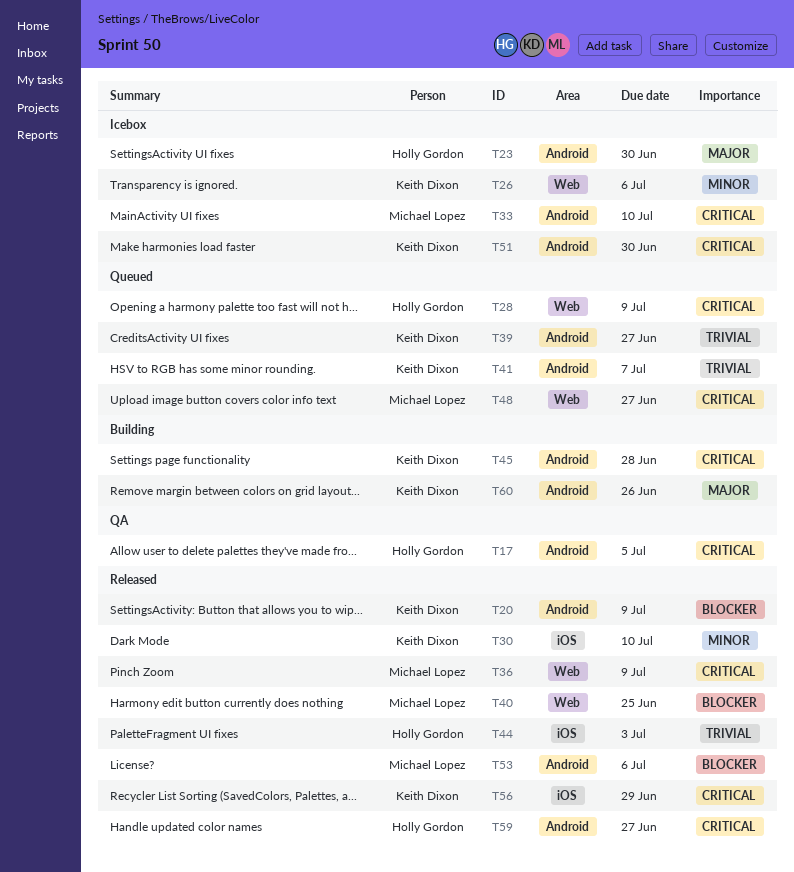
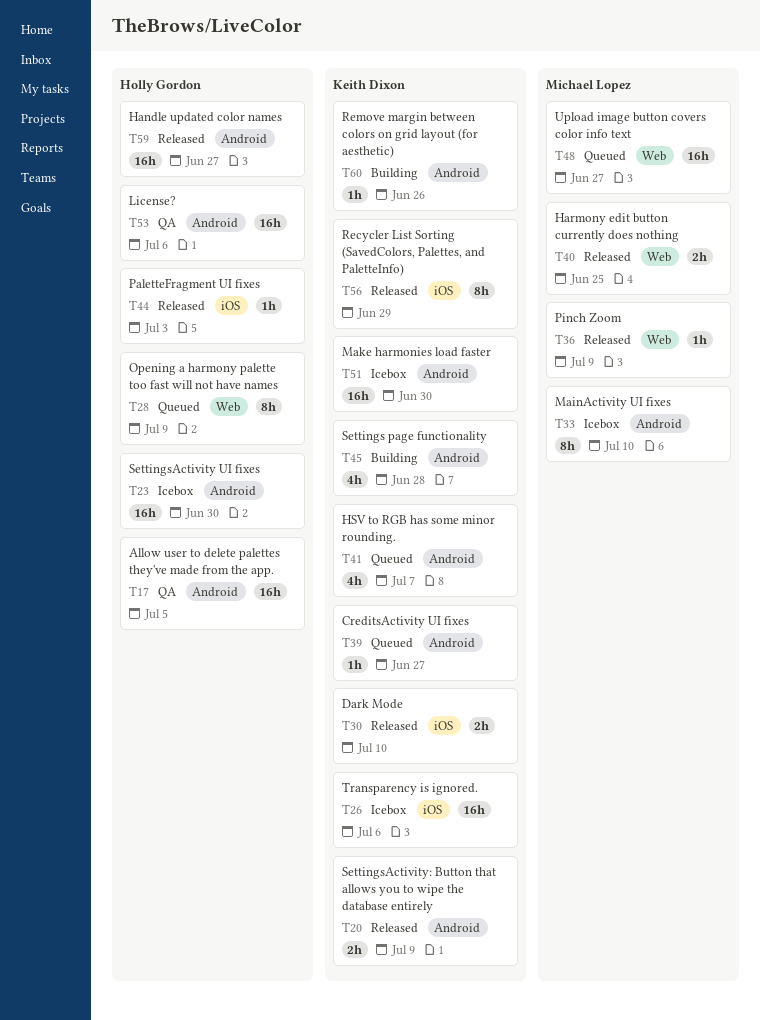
T26, label: Web -> iOS
T53, status: Released -> QA
T53, owner: Michael Lopez -> Holly Gordon

